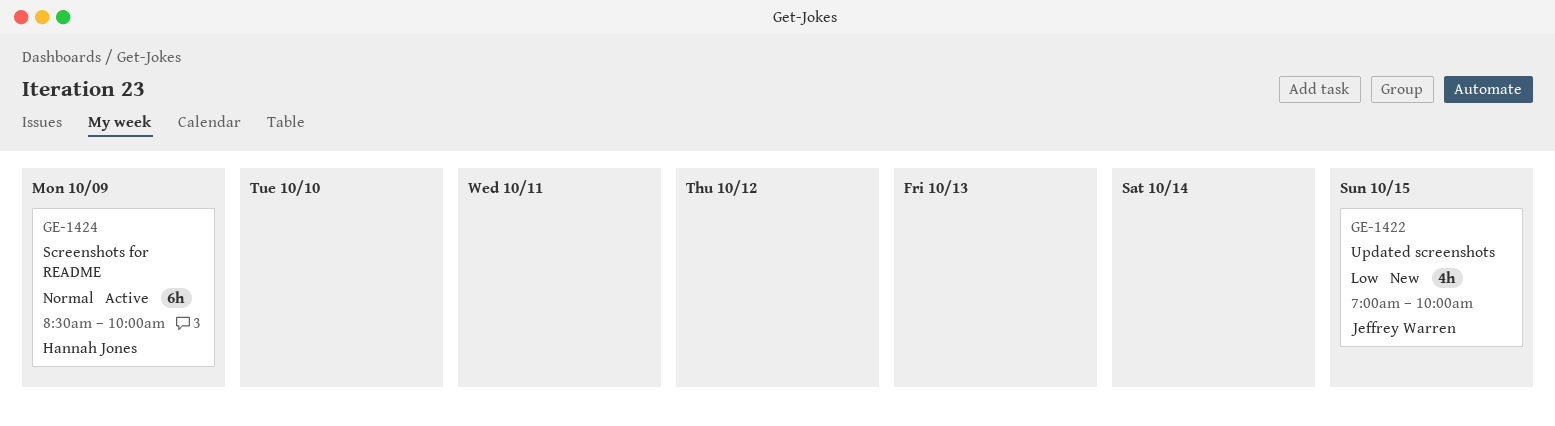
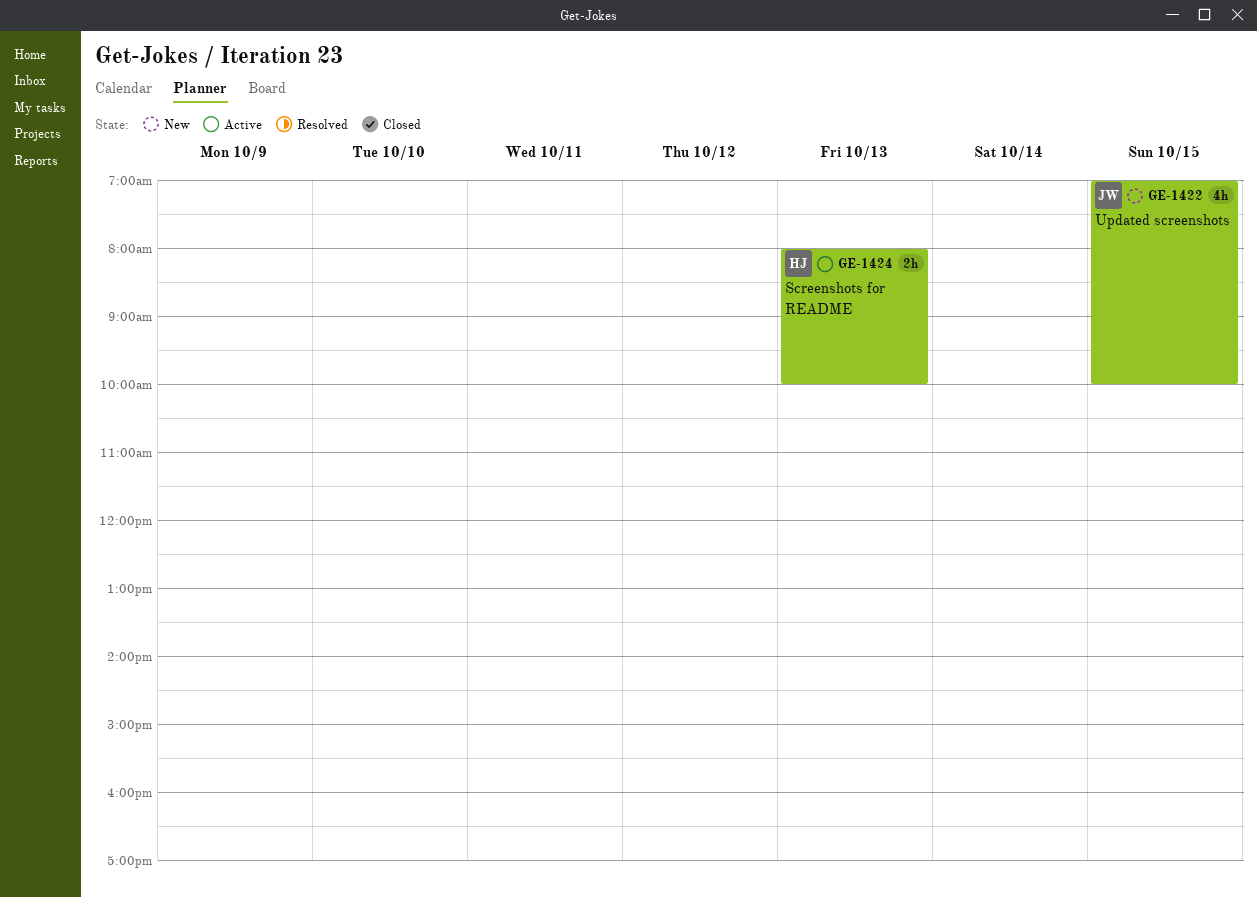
GE-1424, estimate: 6h -> 2h
GE-1424, day: Oct 9 -> Oct 13
GE-1424, begins: 08:30 -> 08:00

